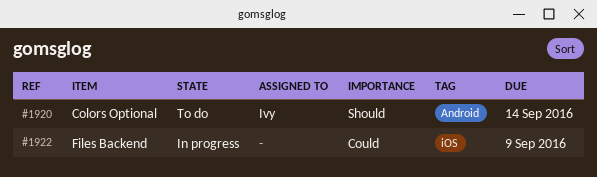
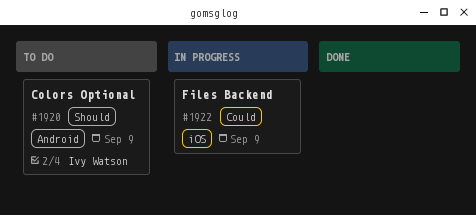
#1920, due: Sep 14 -> Sep 9

